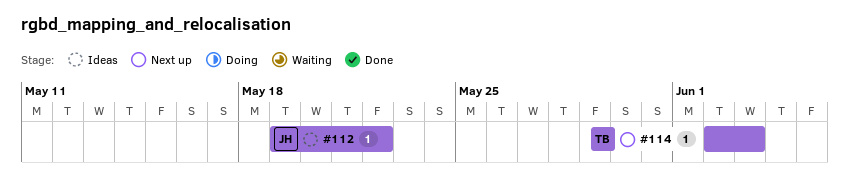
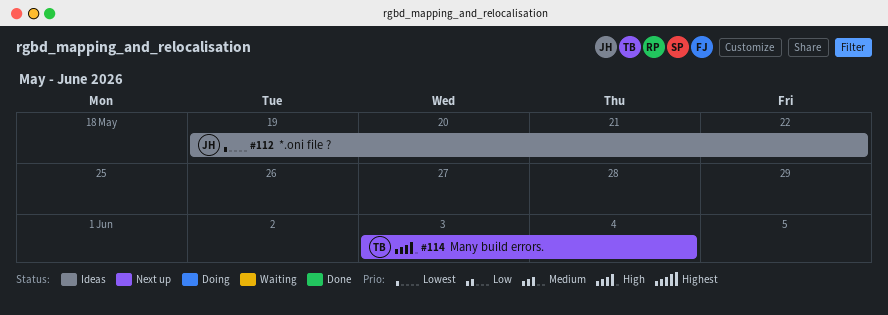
#114, start: Jun 2 -> Jun 3
#114, due: Jun 3 -> Jun 4

